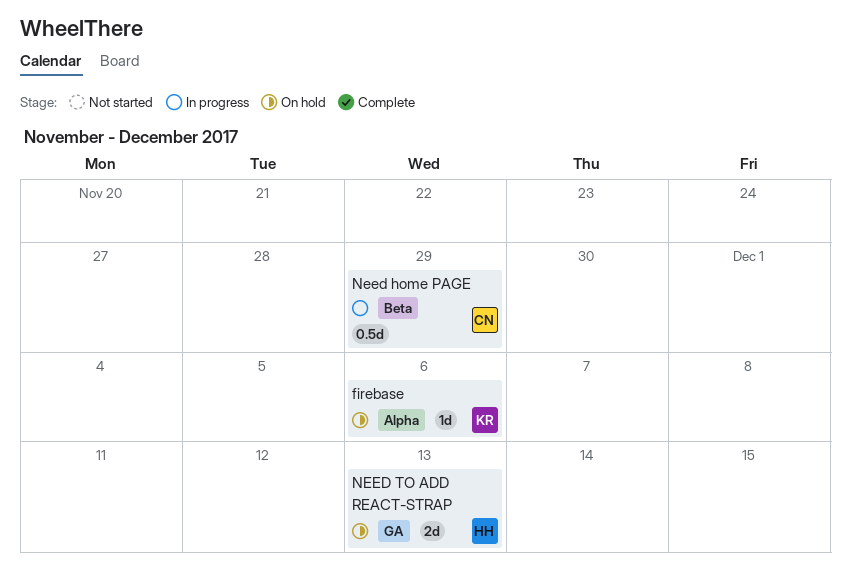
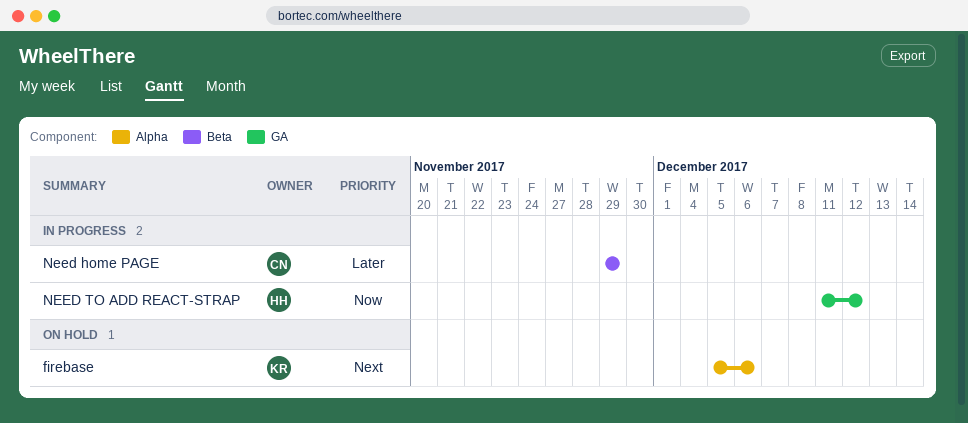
NEED TO ADD REACT-STRAP, status: On hold -> In progress
NEED TO ADD REACT-STRAP, due: Dec 13 -> Dec 12

